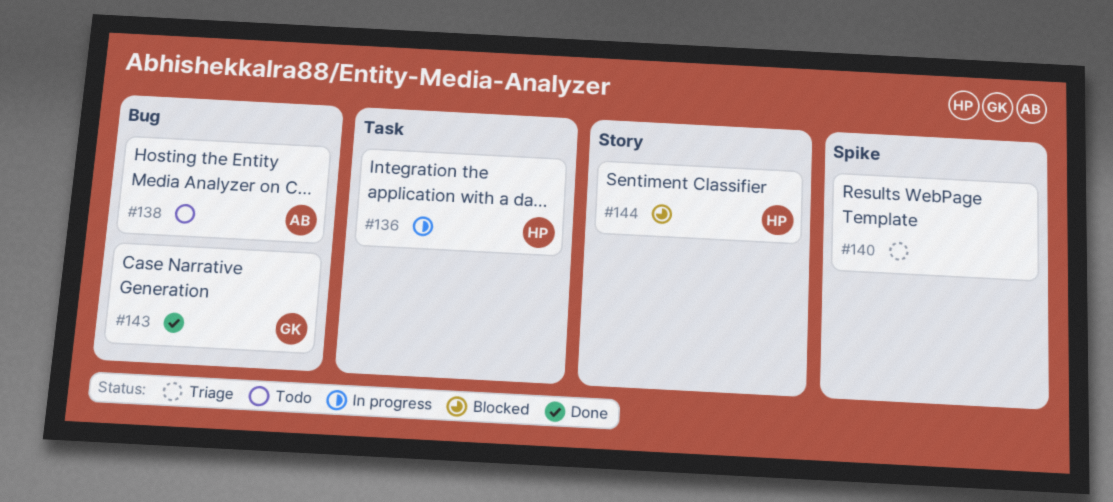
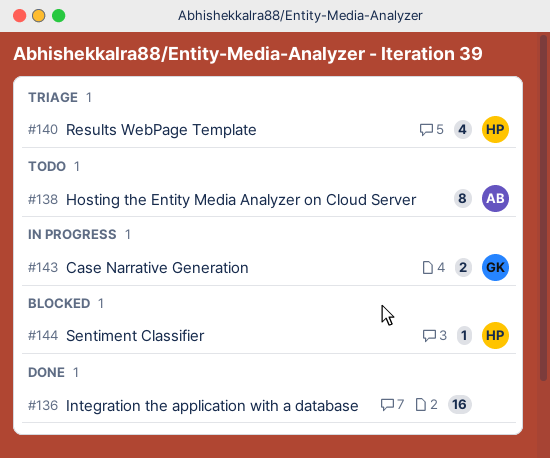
#136, status: In progress -> Done
#136, owner: HP -> none
#140, owner: none -> HP
#143, status: Done -> In progress

